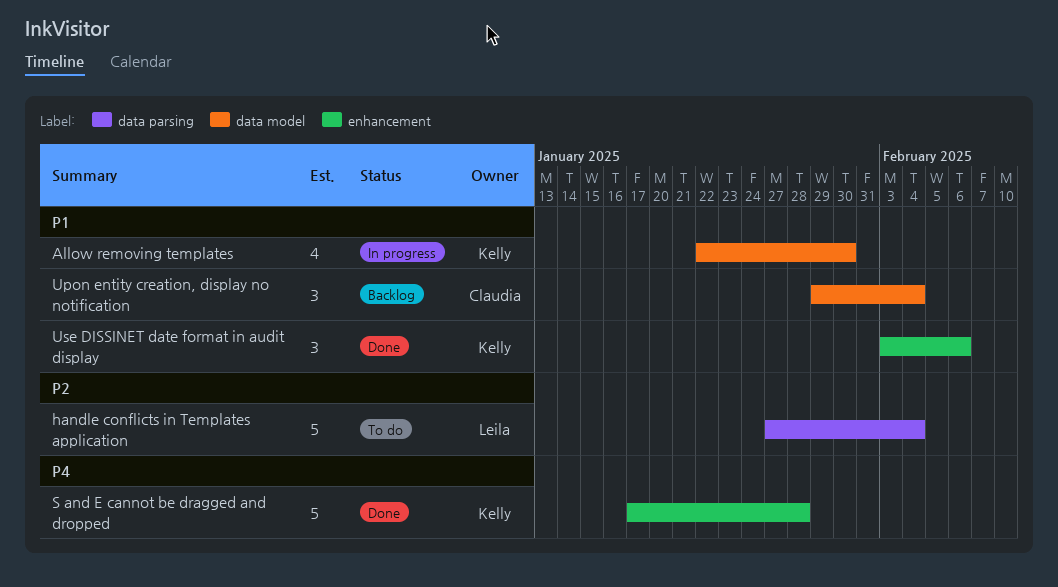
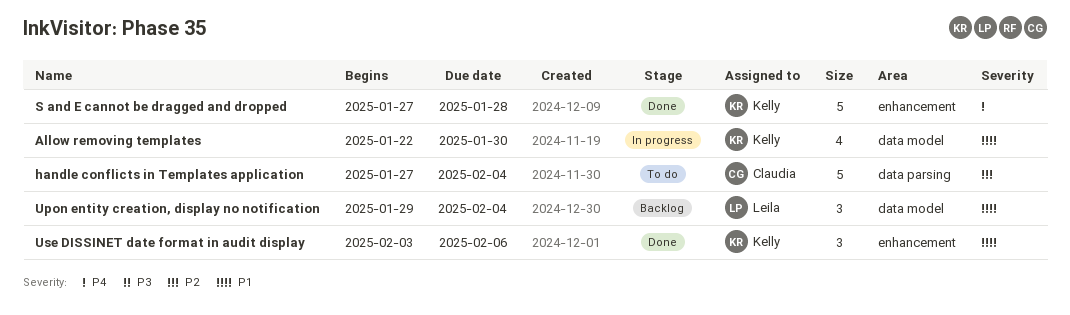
handle conflicts in Templates application, owner: Leila -> Claudia
S and E cannot be dragged and dropped, start: Jan 17 -> Jan 27
Upon entity creation, display no notification, owner: Claudia -> Leila

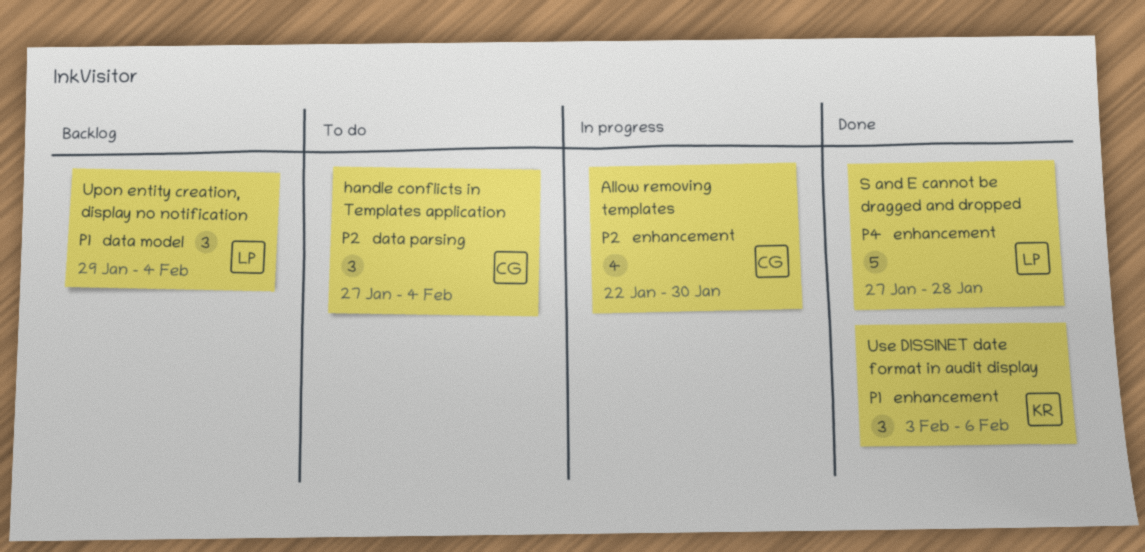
Allow removing templates, owner: Kelly -> Claudia
Allow removing templates, priority: P1 -> P2
Allow removing templates, label: data model -> enhancement
handle conflicts in Templates application, estimate: 5 -> 3
S and E cannot be dragged and dropped, owner: Kelly -> Leila

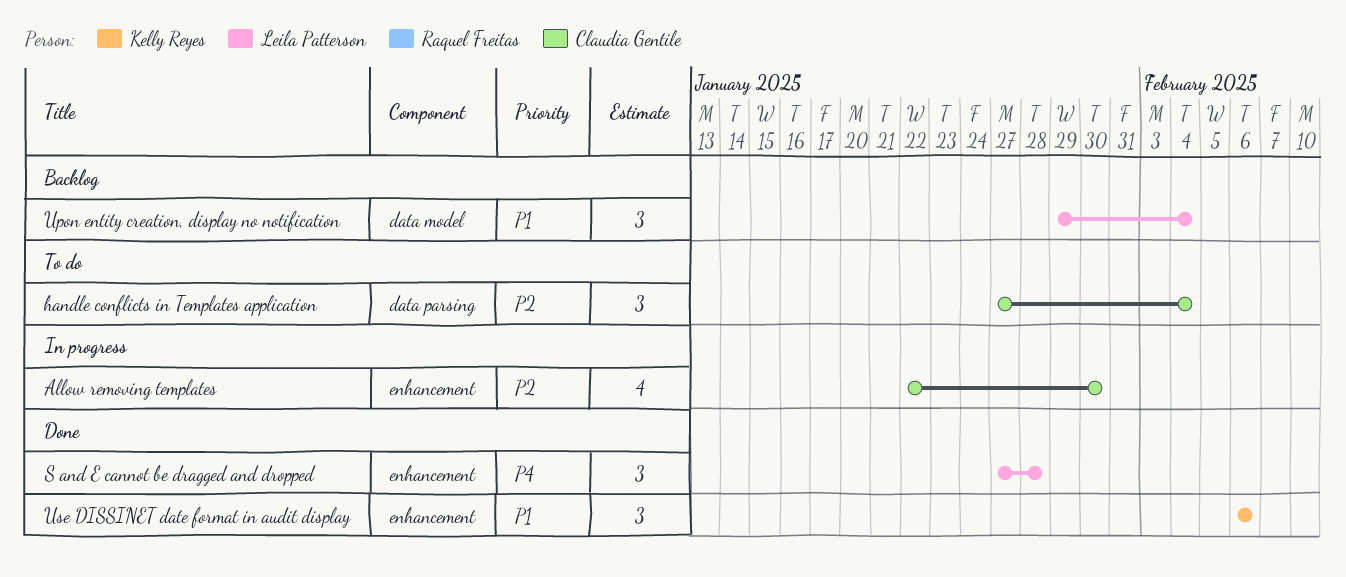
S and E cannot be dragged and dropped, estimate: 5 -> 3
Use DISSINET date format in audit display, start: Feb 3 -> Feb 6

